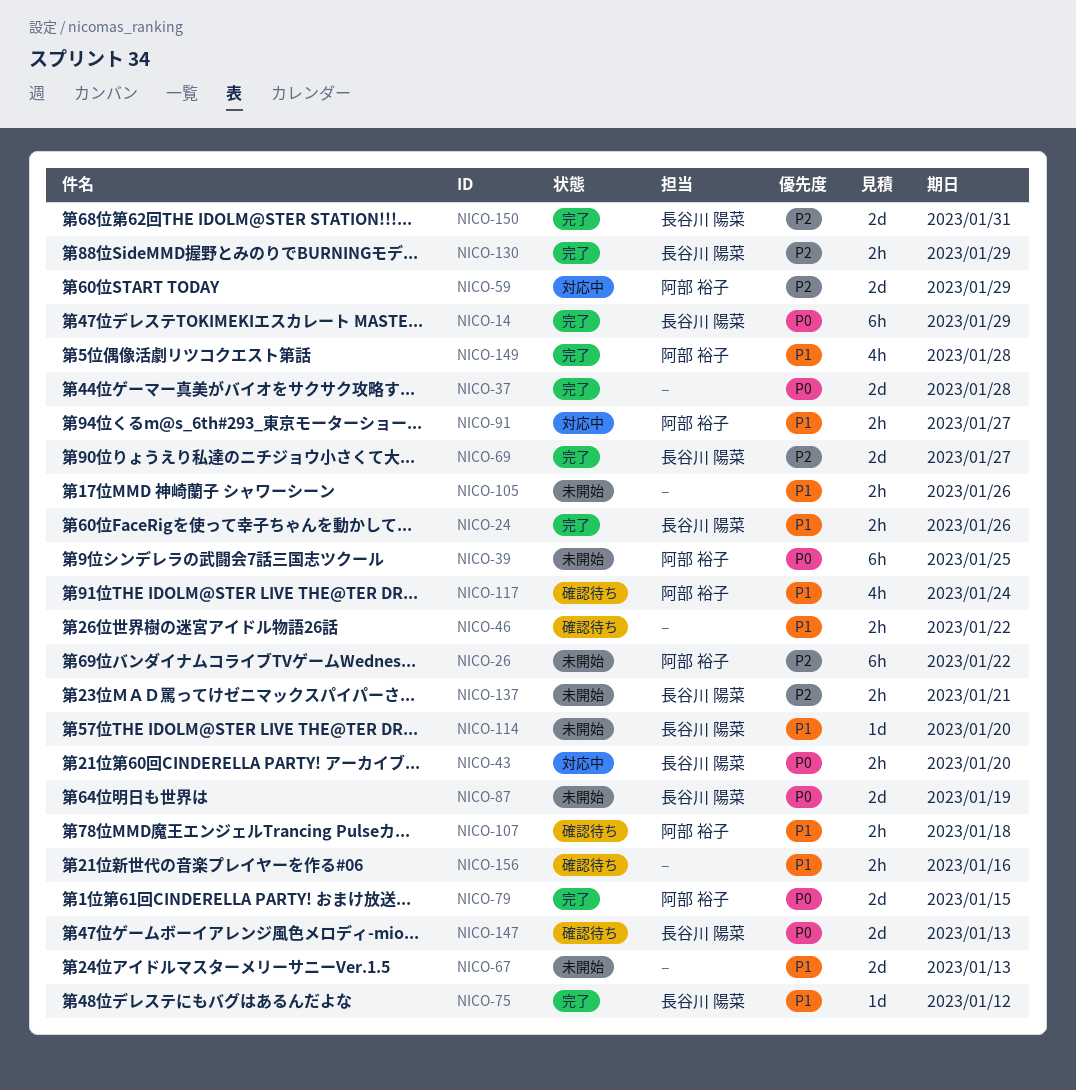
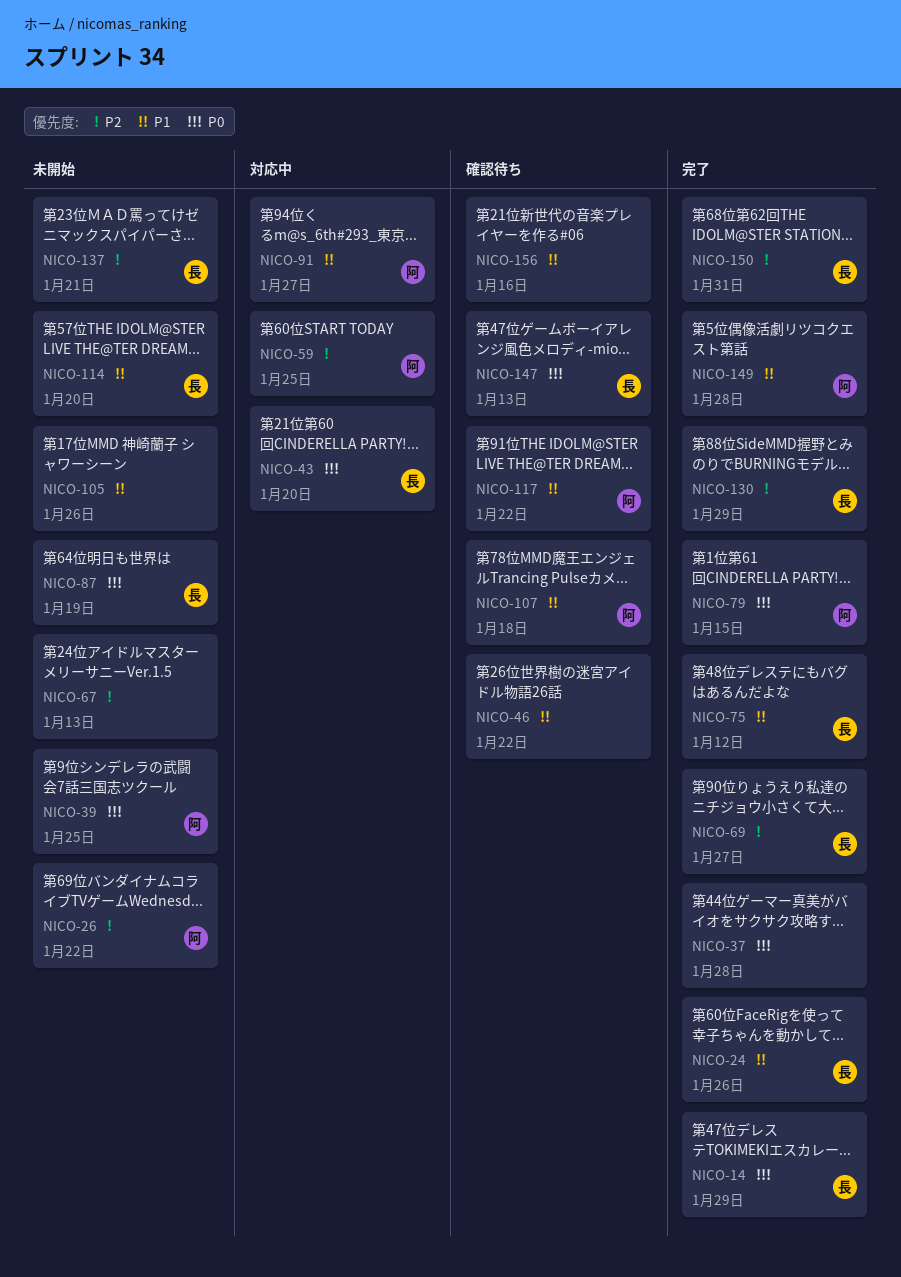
NICO-59, due: Jan 29 -> Jan 25
NICO-67, priority: P1 -> P2
NICO-117, due: Jan 24 -> Jan 22

